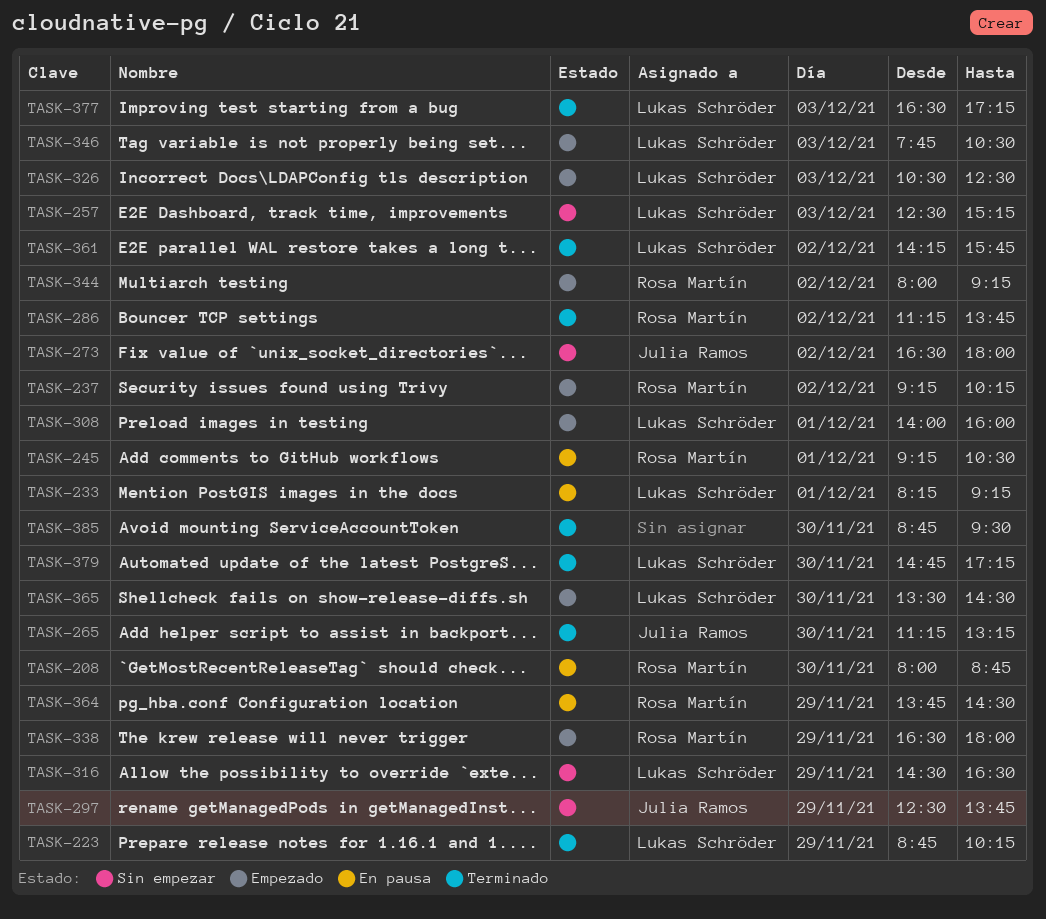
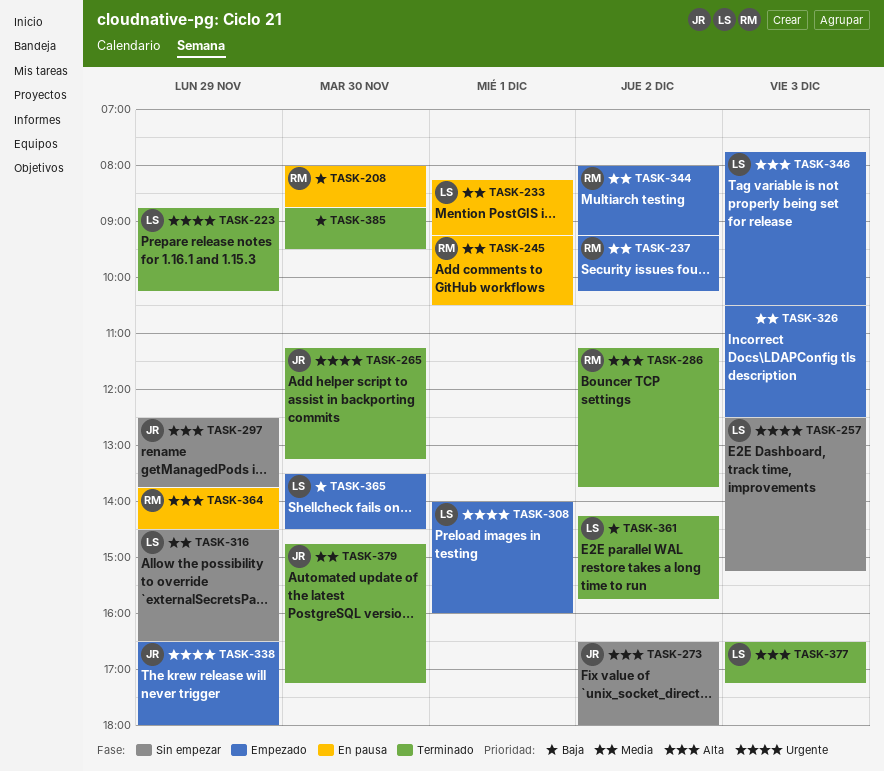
TASK-326, owner: Lukas Schröder -> none
TASK-338, owner: Rosa Martín -> Julia Ramos
TASK-379, owner: Lukas Schröder -> Julia Ramos

